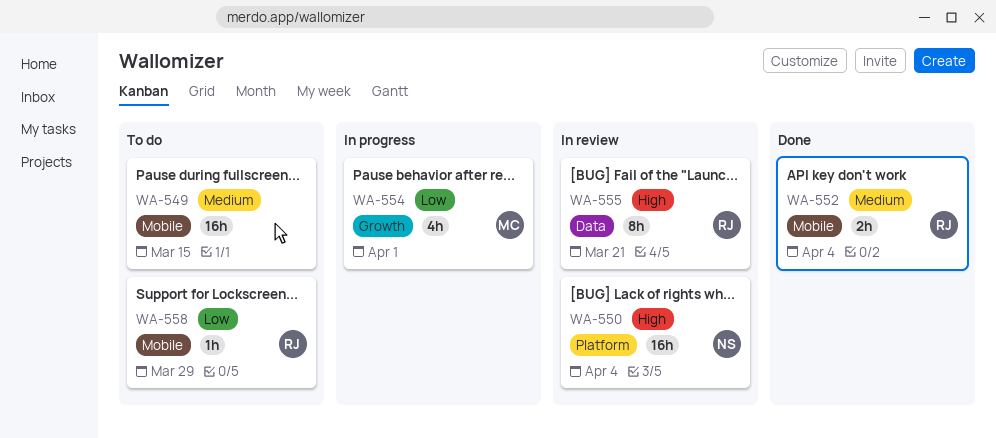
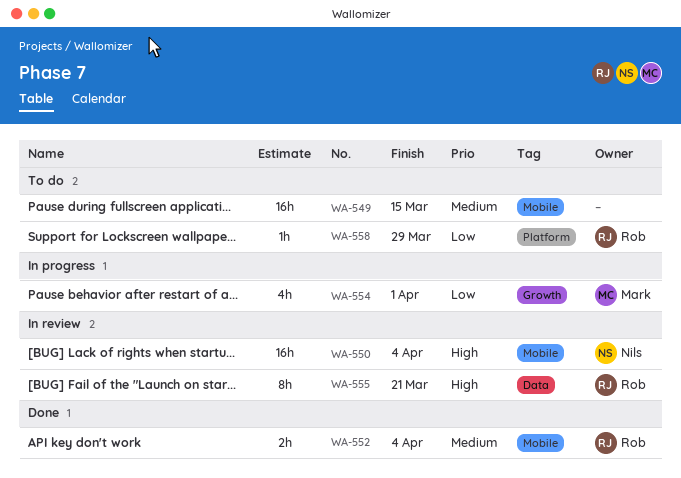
WA-550, label: Platform -> Mobile
WA-558, label: Mobile -> Platform

